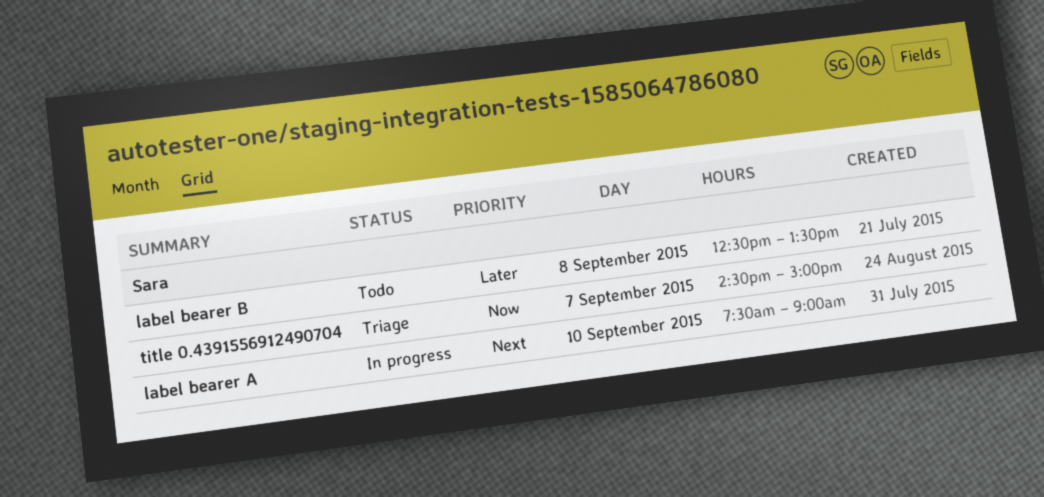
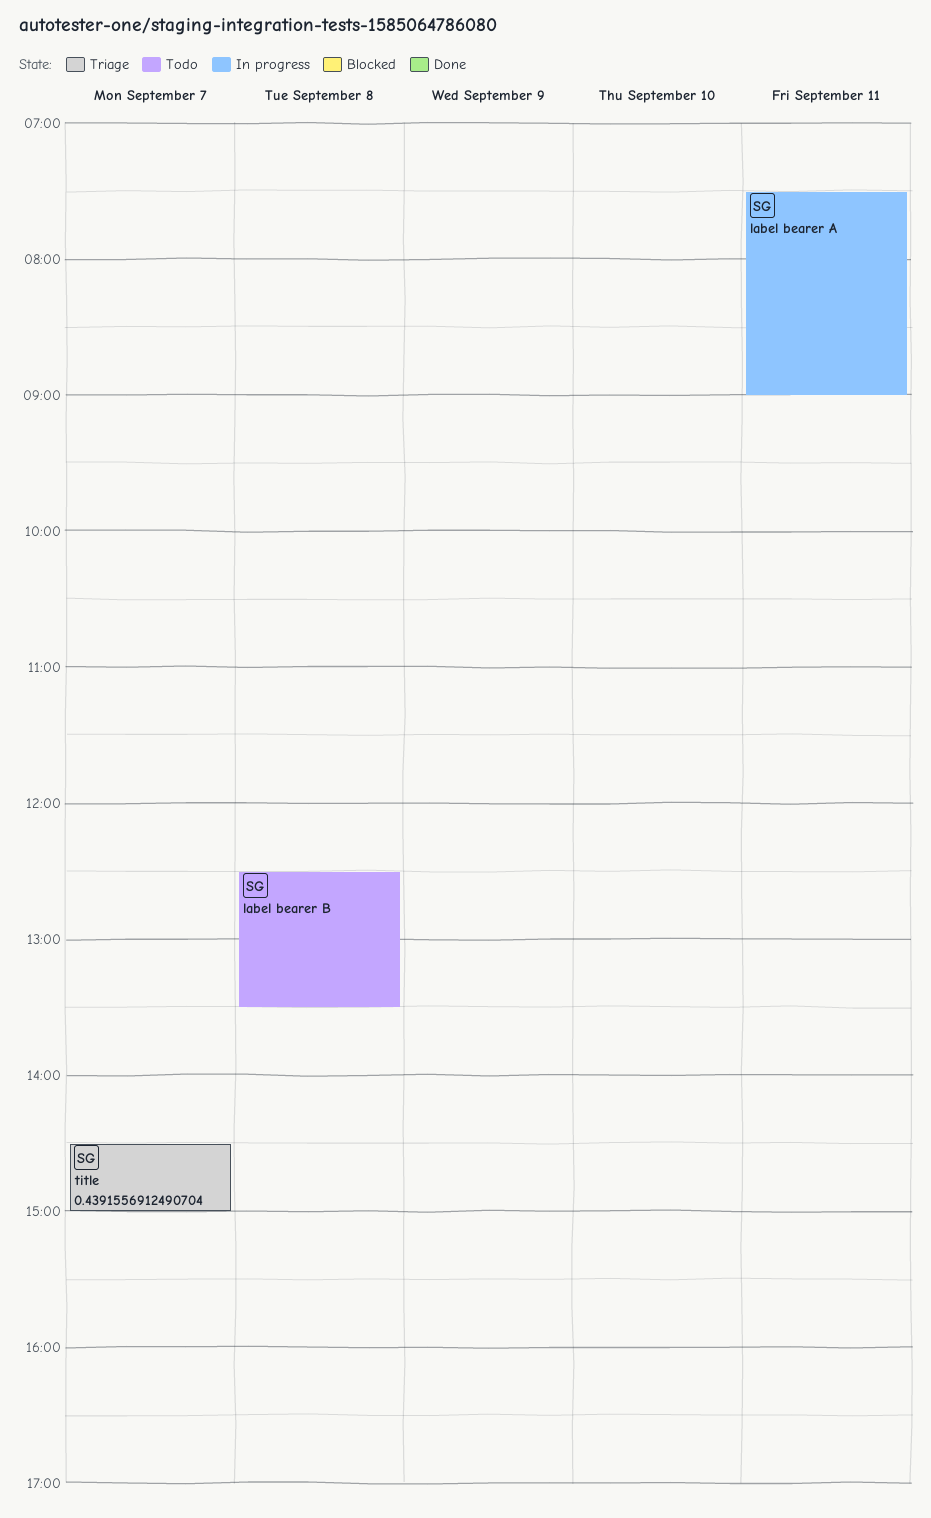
label bearer A, day: Sep 10 -> Sep 11

